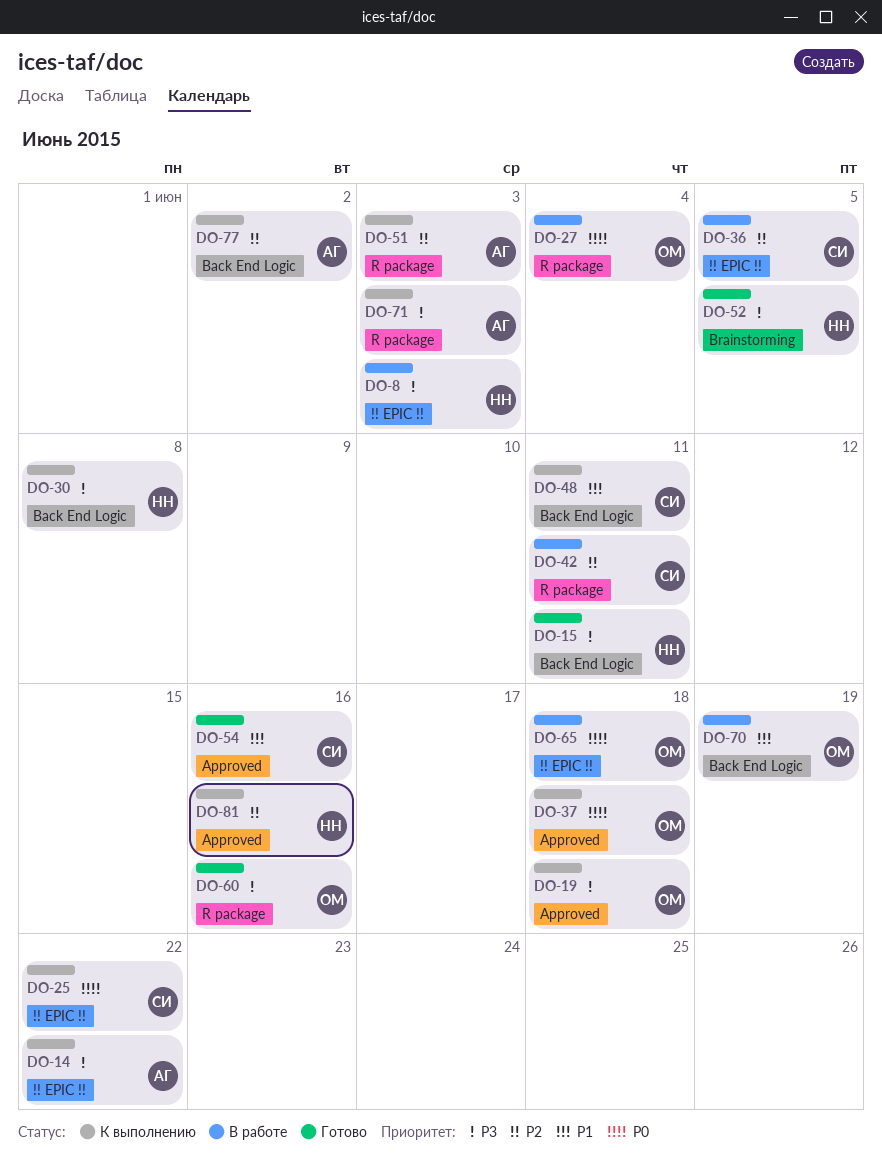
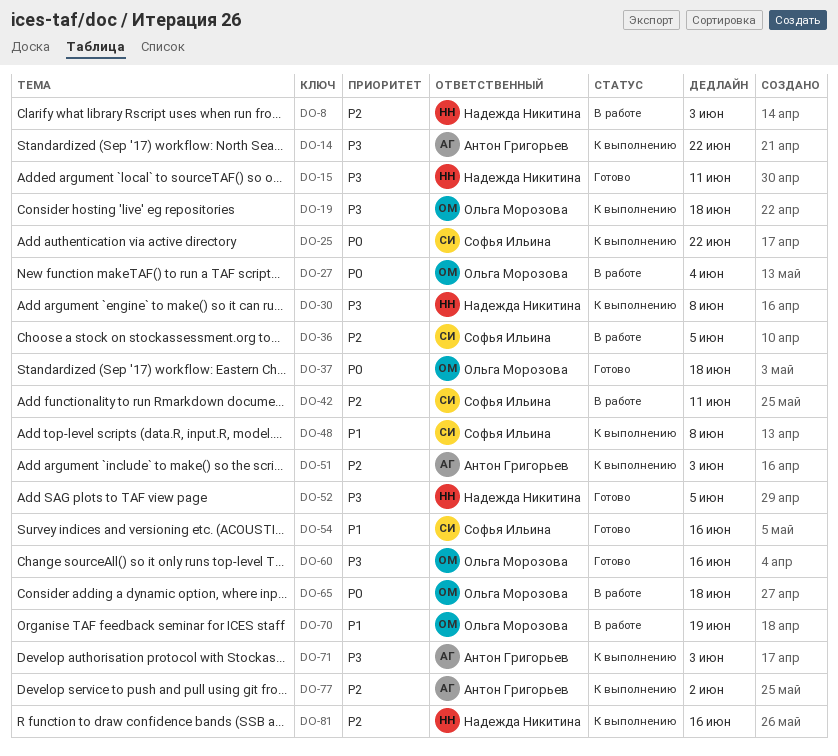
DO-8, priority: P3 -> P2
DO-37, status: К выполнению -> Готово
DO-48, due: Jun 11 -> Jun 8

